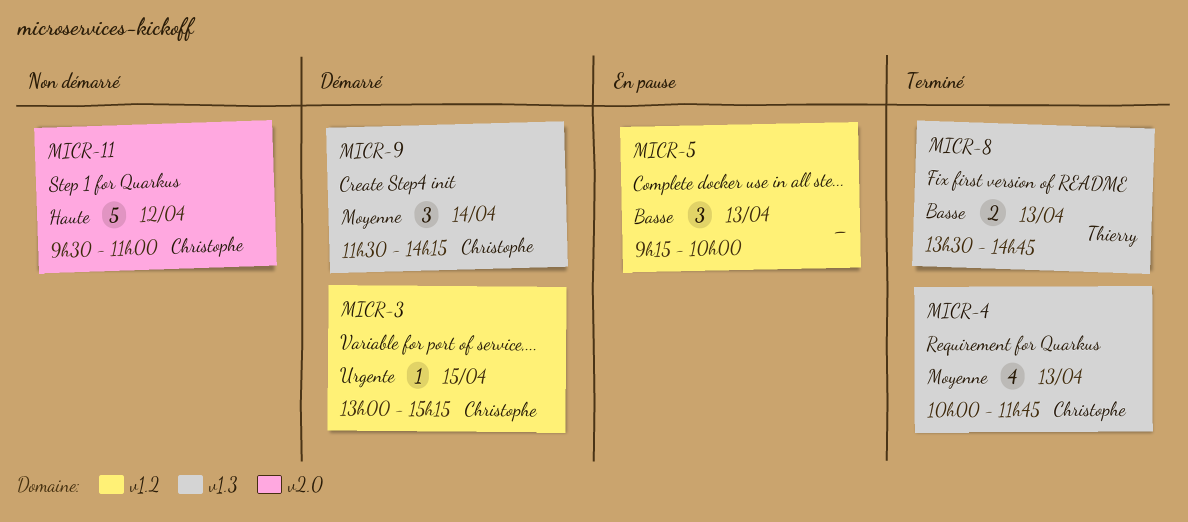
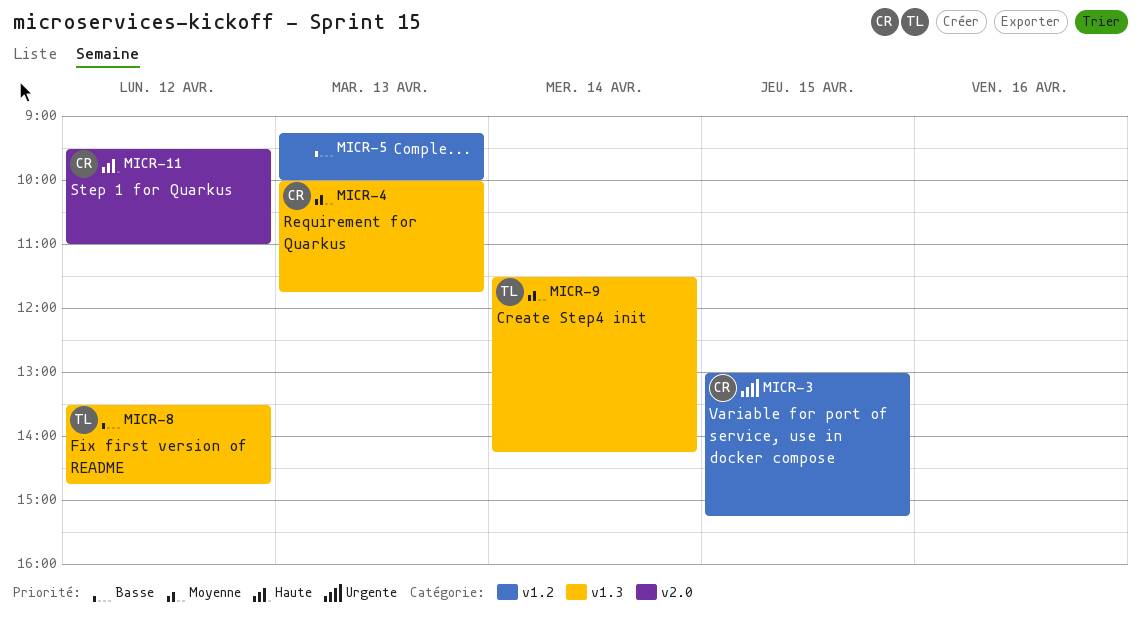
MICR-8, day: Apr 13 -> Apr 12
MICR-9, owner: Christophe -> Thierry

